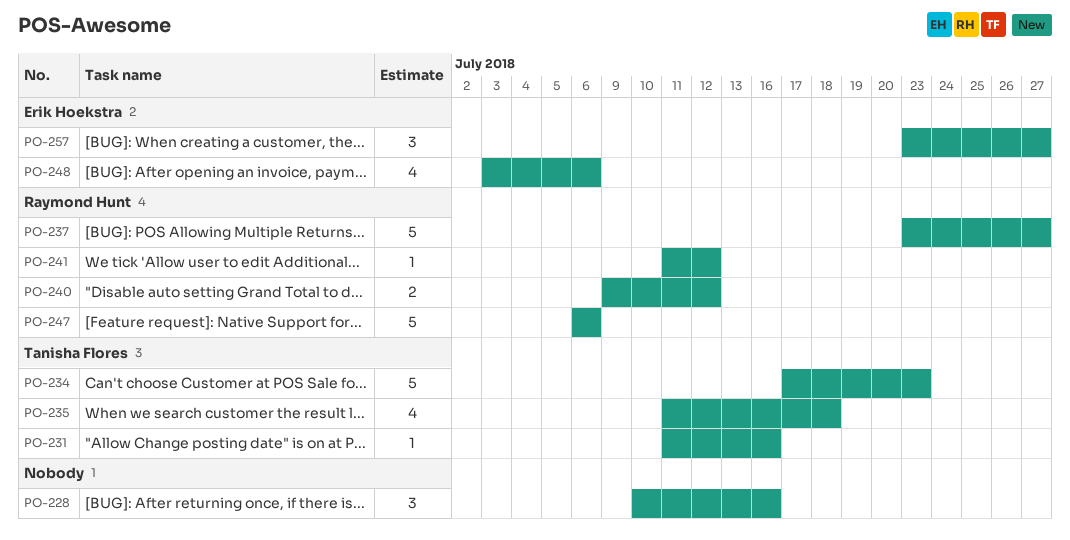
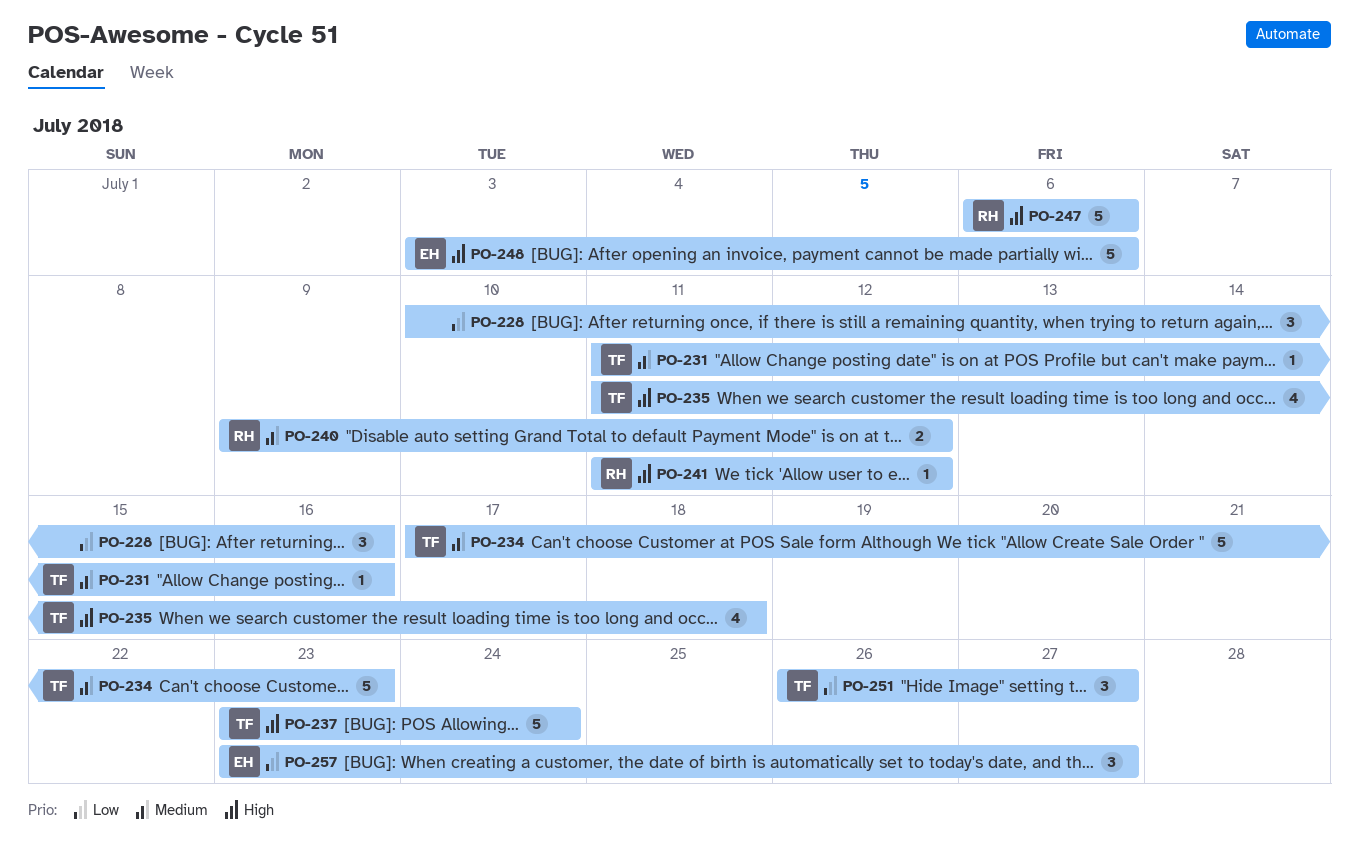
PO-237, owner: Raymond Hunt -> Tanisha Flores
PO-237, due: Jul 27 -> Jul 24
PO-248, estimate: 4 -> 5
PO-251: none -> present

